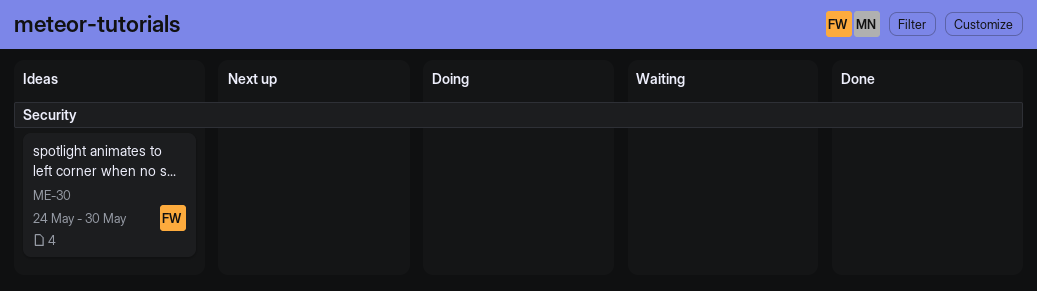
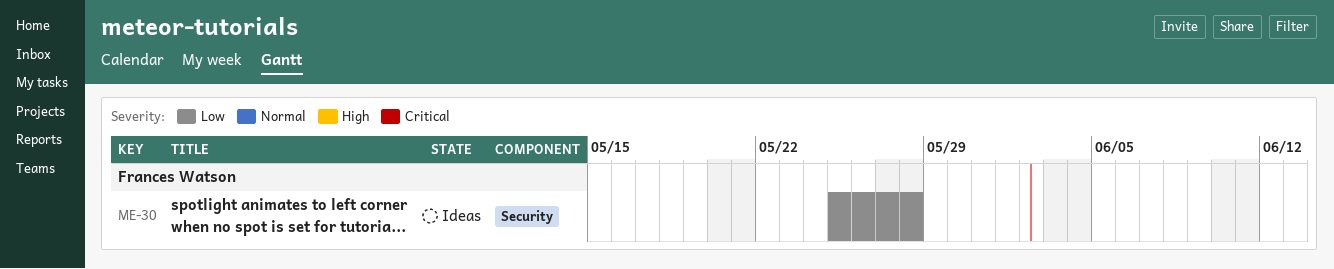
ME-30, start: May 24 -> May 25
ME-30, due: May 30 -> May 28

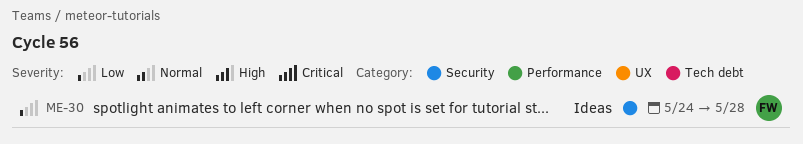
ME-30, start: May 25 -> May 24

